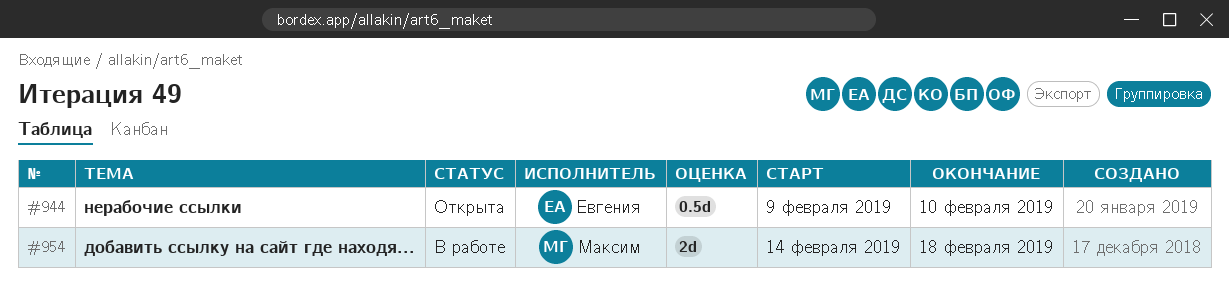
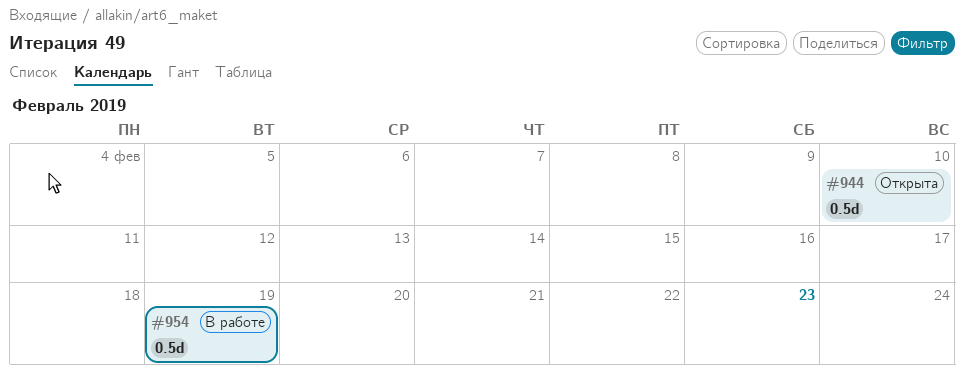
#954, estimate: 2d -> 0.5d
#954, due: Feb 18 -> Feb 19

